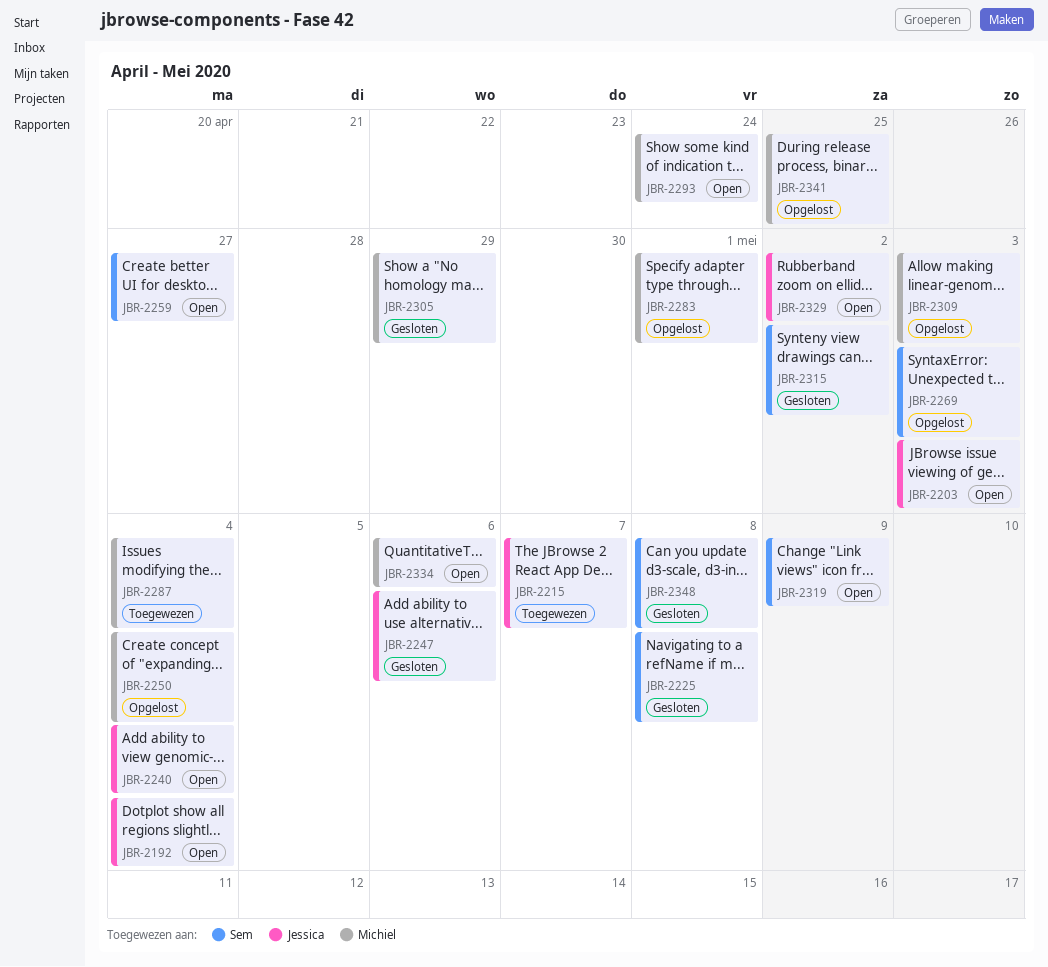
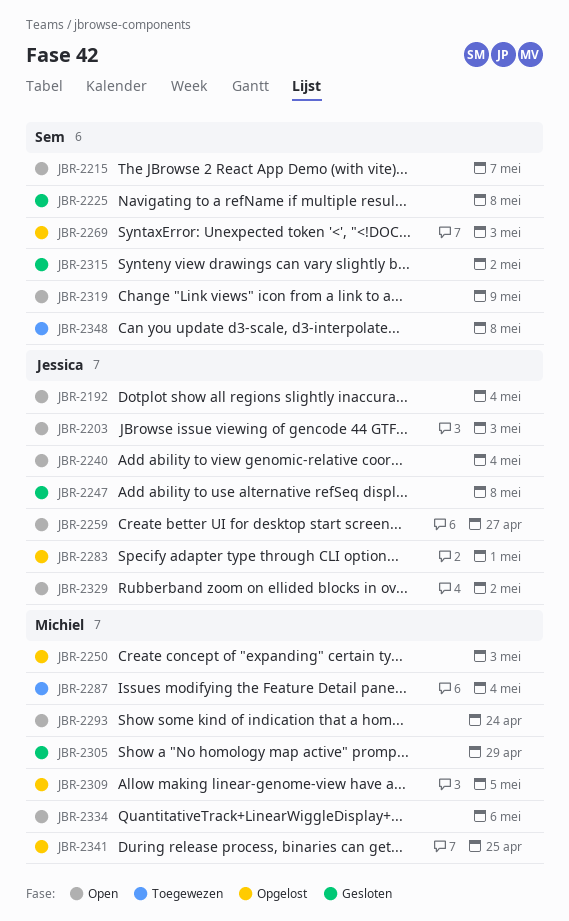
JBR-2215, status: Toegewezen -> Open
JBR-2215, owner: Jessica -> Sem
JBR-2247, due: May 6 -> May 8
JBR-2250, due: May 4 -> May 3
JBR-2259, owner: Sem -> Jessica
JBR-2283, owner: Michiel -> Jessica
JBR-2309, due: May 3 -> May 5
JBR-2348, status: Gesloten -> Toegewezen

